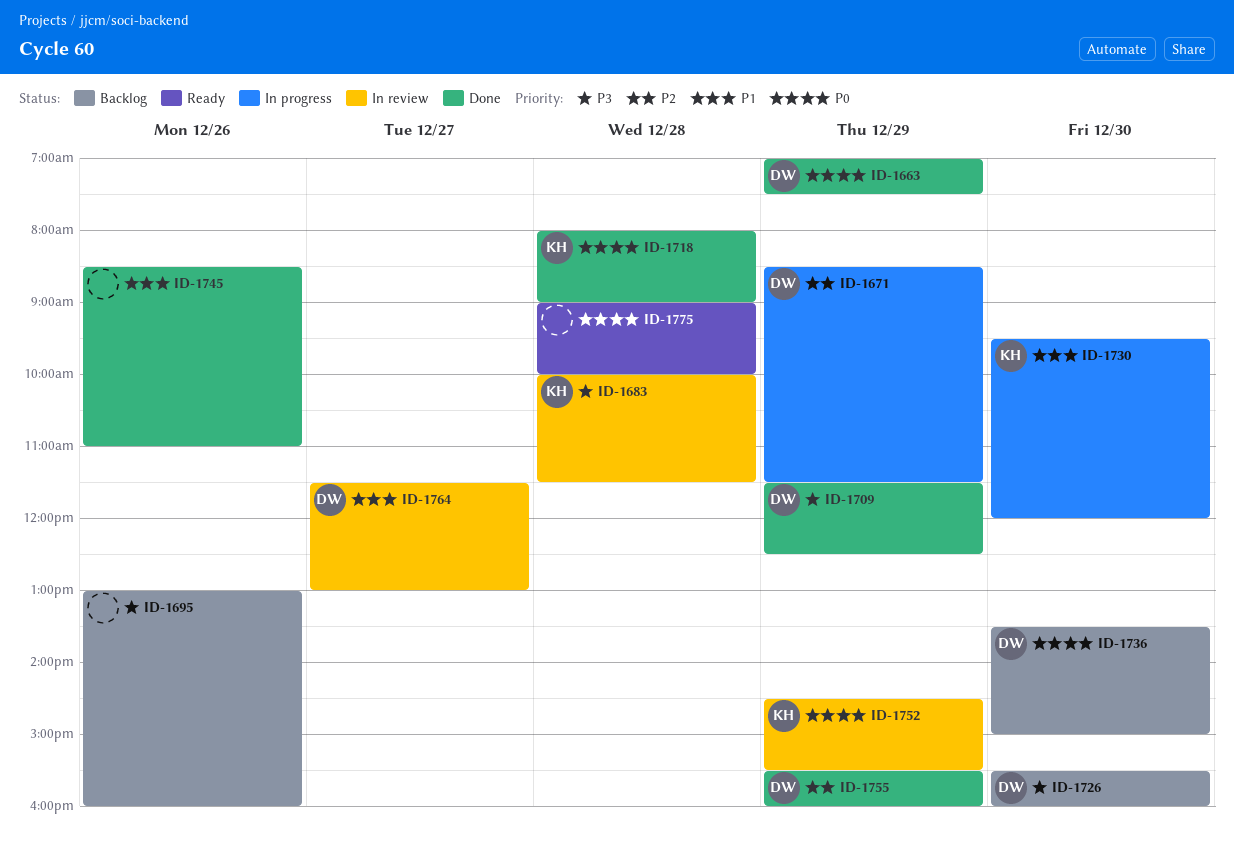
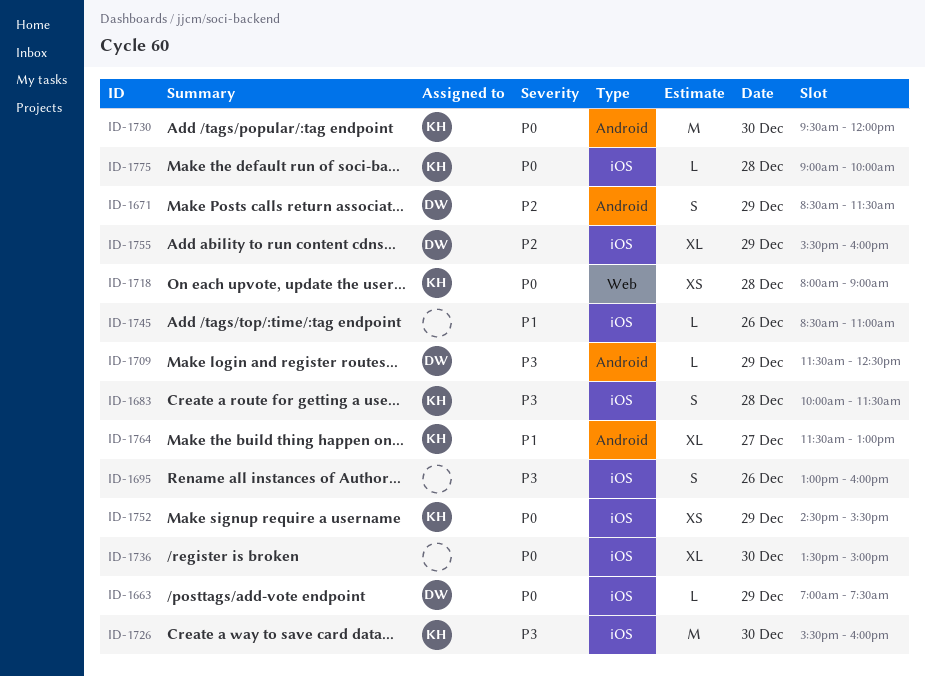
ID-1726, owner: DW -> KH
ID-1730, priority: P1 -> P0
ID-1736, owner: DW -> none
ID-1764, owner: DW -> KH
ID-1775, owner: none -> KH

